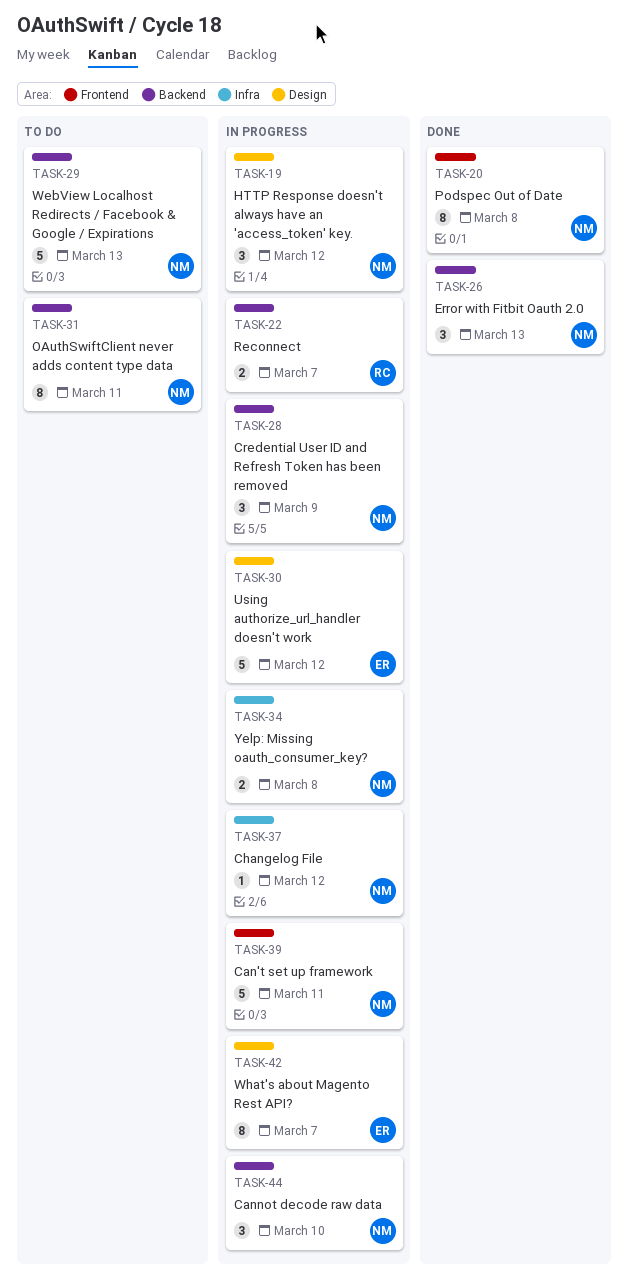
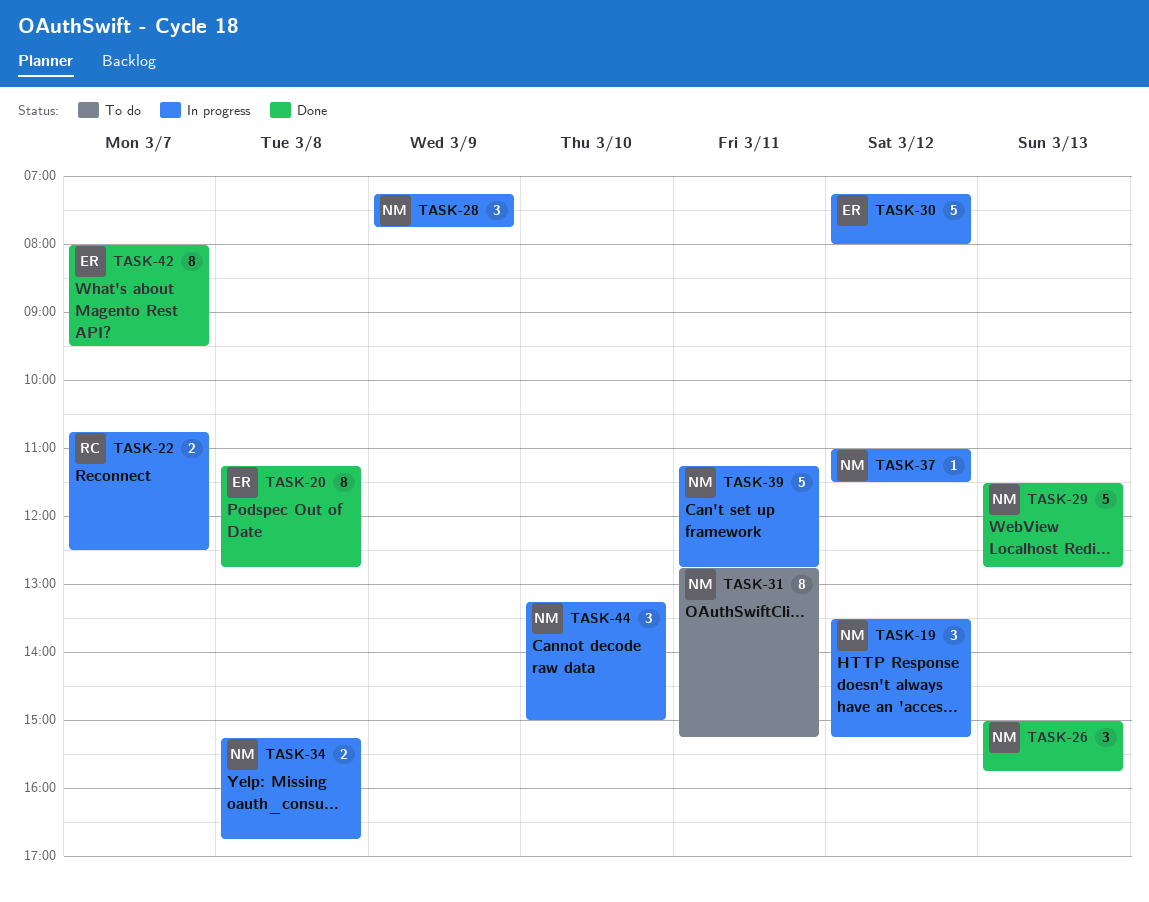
TASK-20, owner: NM -> ER
TASK-29, status: To do -> Done
TASK-42, status: In progress -> Done

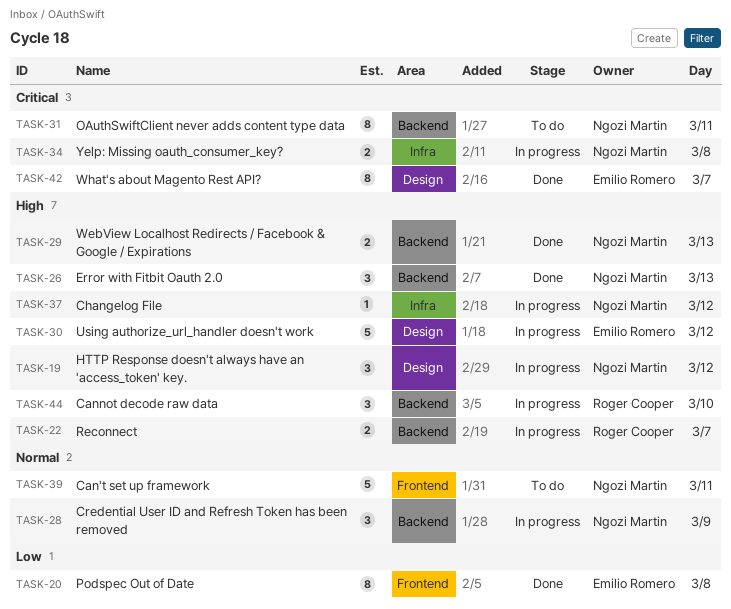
TASK-29, estimate: 5 -> 2
TASK-39, status: In progress -> To do
TASK-44, owner: Ngozi Martin -> Roger Cooper

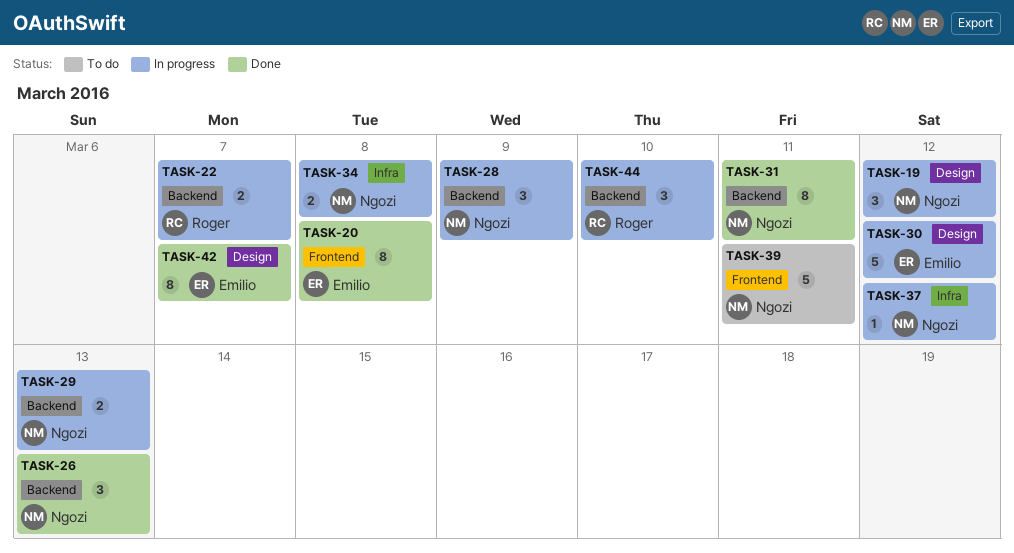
TASK-29, status: Done -> In progress
TASK-31, status: To do -> Done

